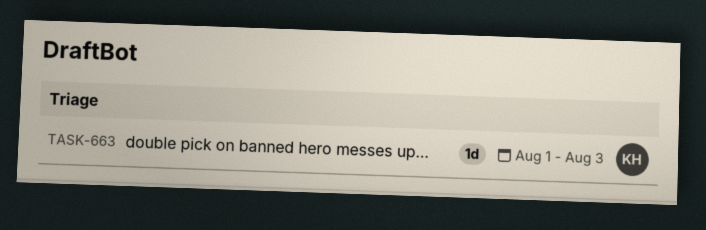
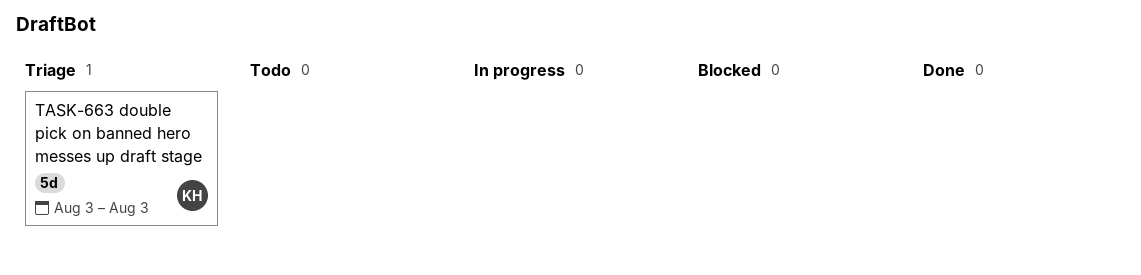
TASK-663, estimate: 1d -> 5d
TASK-663, start: Aug 1 -> Aug 3

